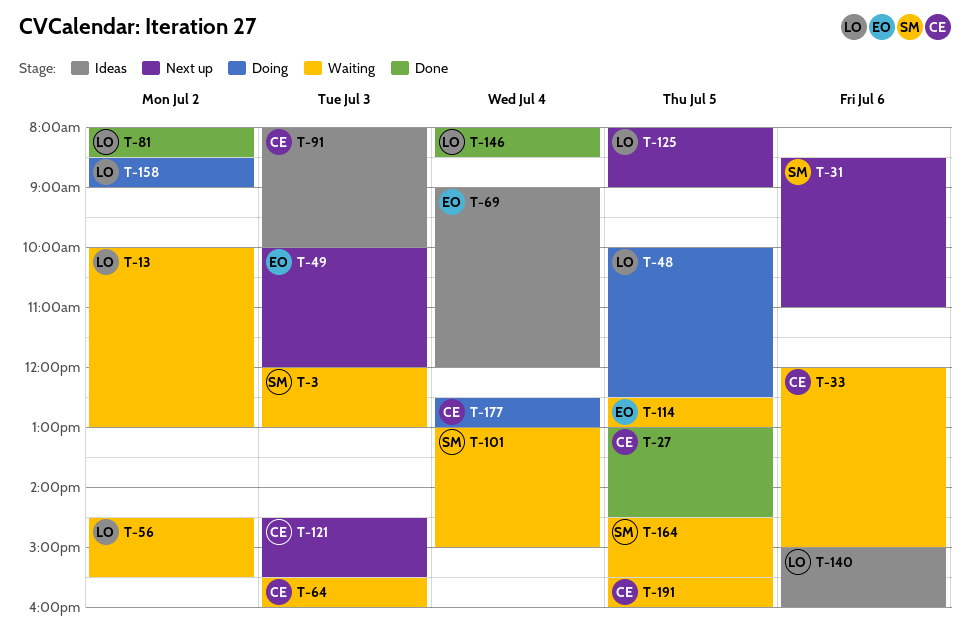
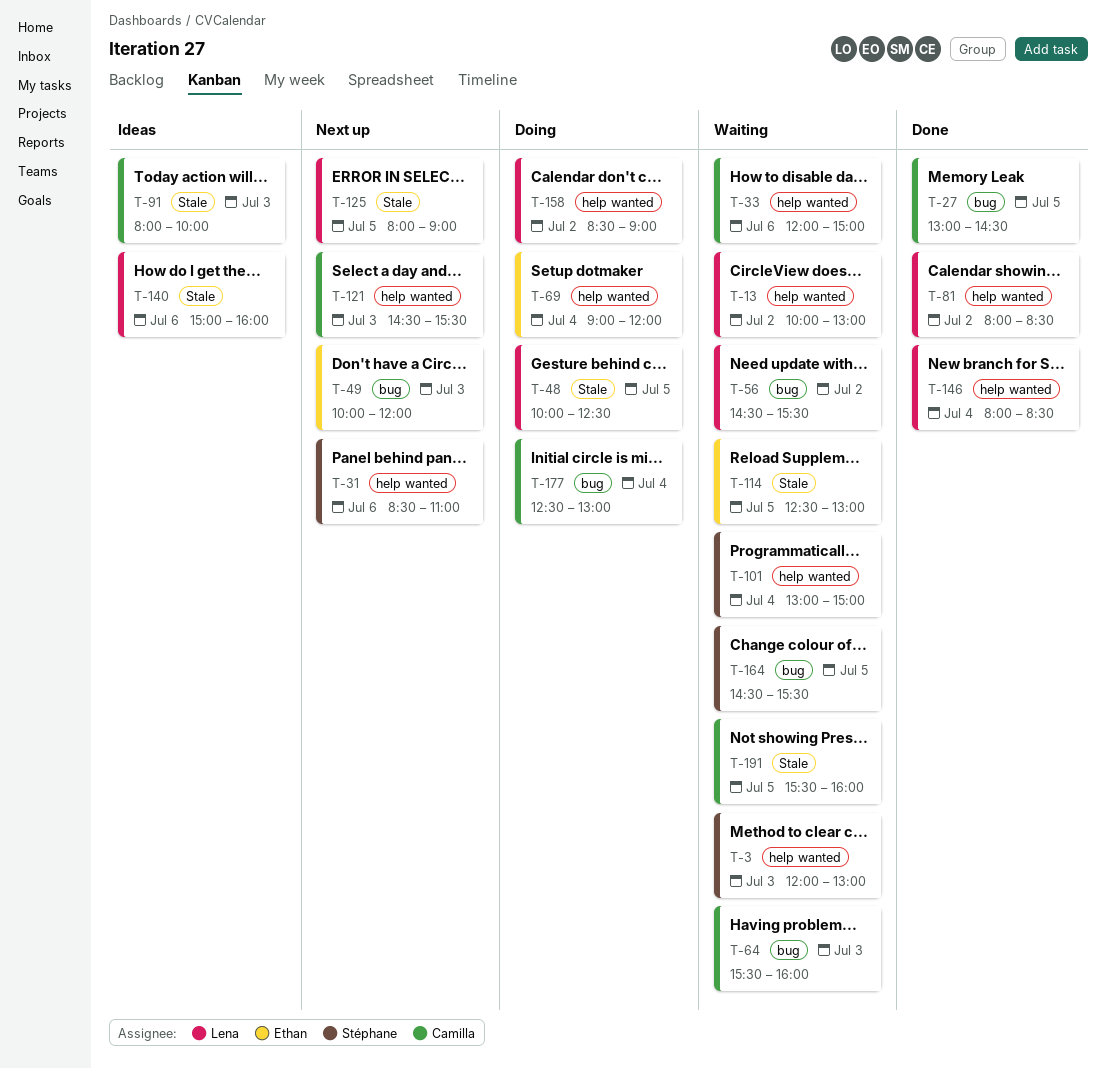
T-69, status: Ideas -> Doing

